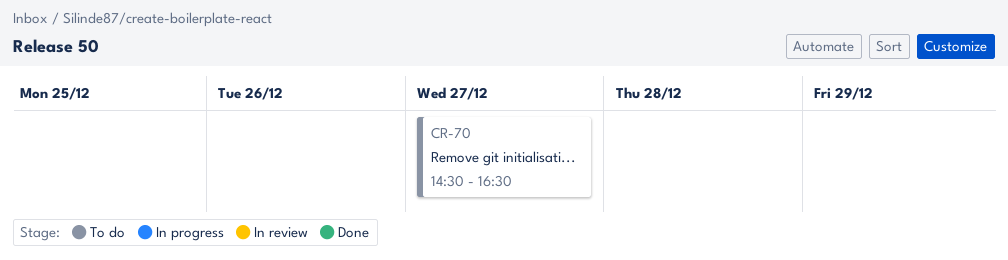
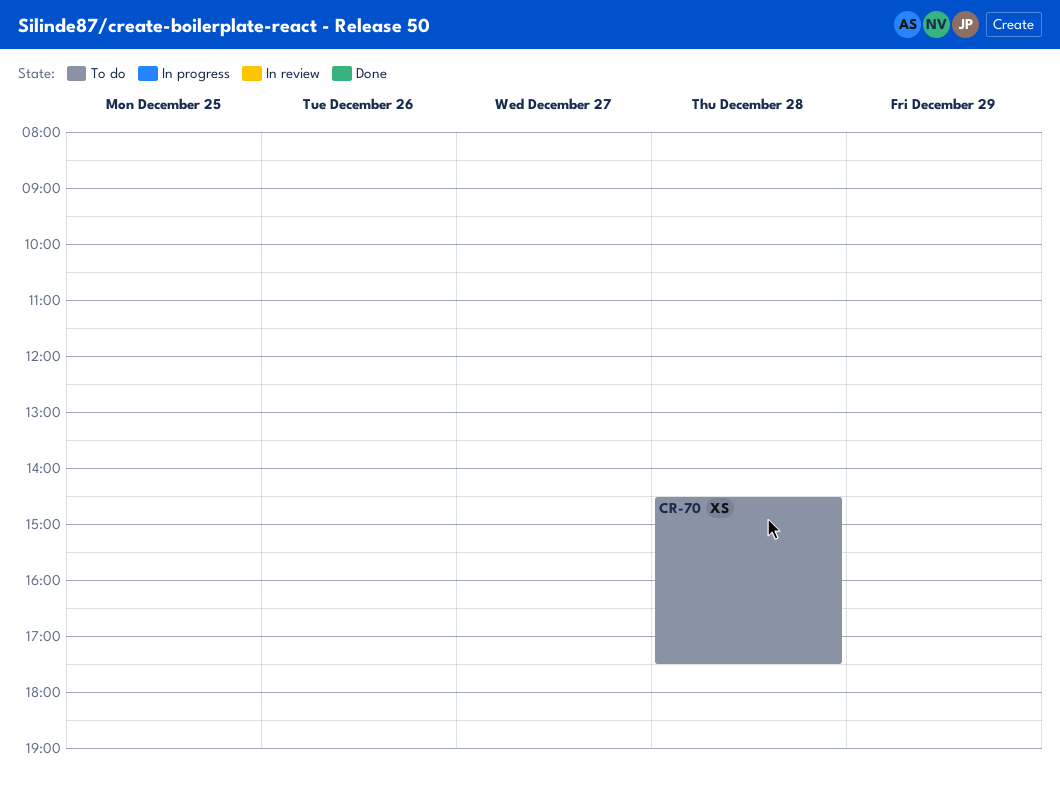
CR-70, day: Dec 27 -> Dec 28
CR-70, ends: 16:30 -> 17:30

